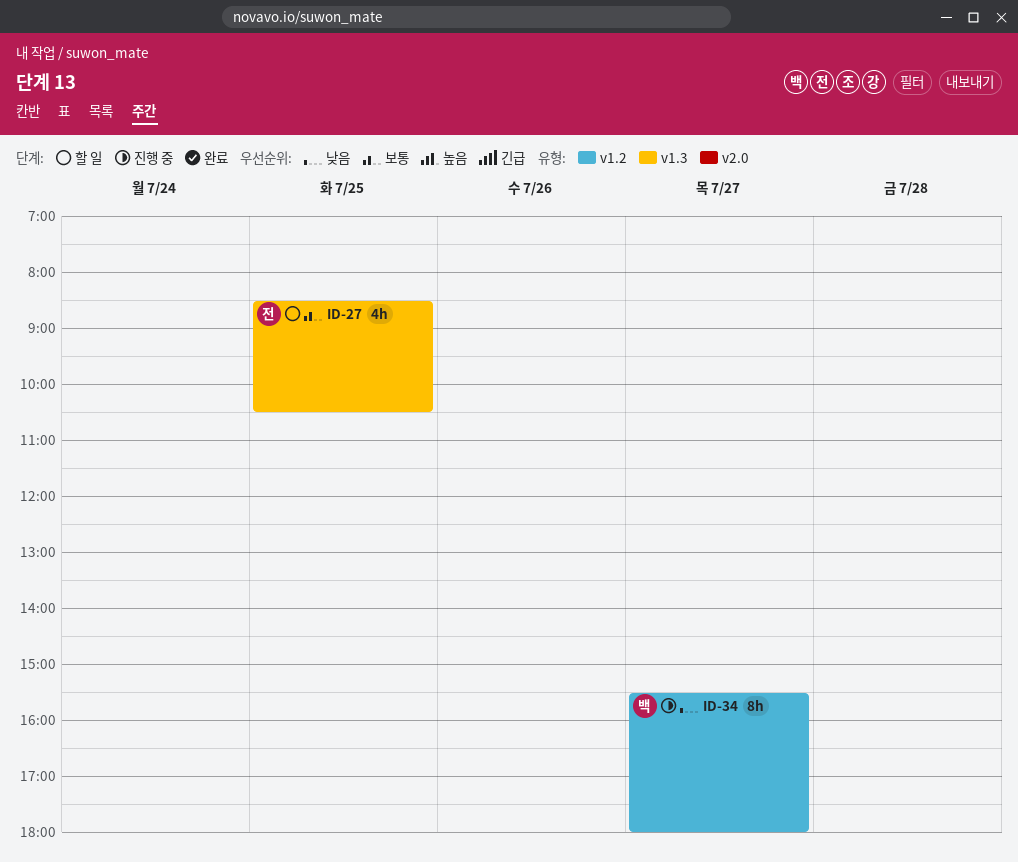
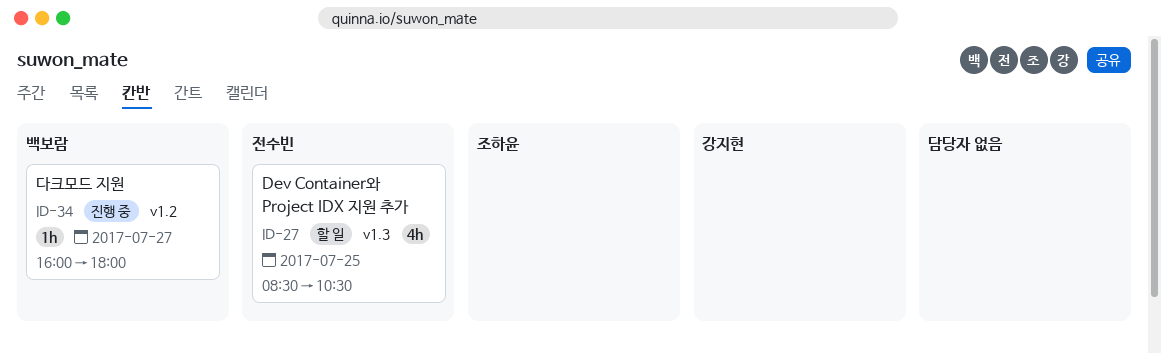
ID-34, estimate: 8h -> 1h
ID-34, begins: 15:30 -> 16:00

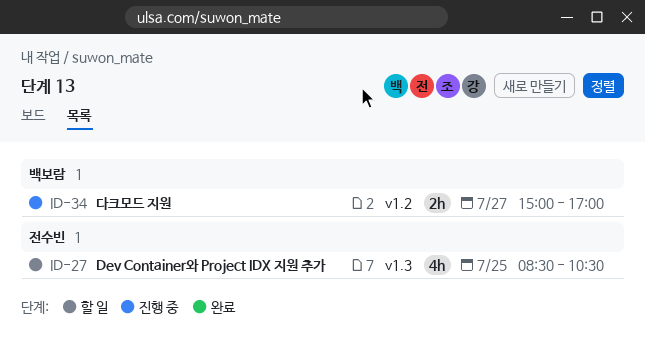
ID-34, estimate: 1h -> 2h
ID-34, begins: 16:00 -> 15:00
ID-34, ends: 18:00 -> 17:00

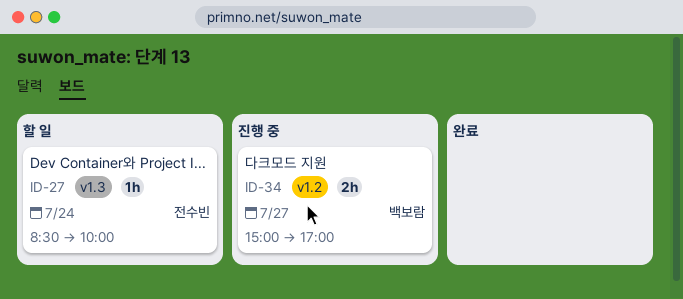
ID-27, estimate: 4h -> 1h
ID-27, day: Jul 25 -> Jul 24
ID-27, ends: 10:30 -> 10:00

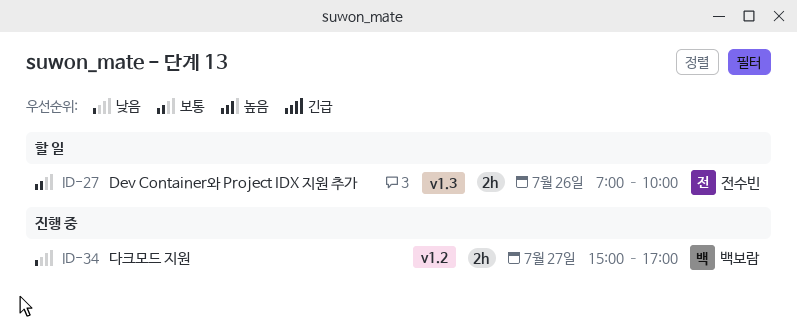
ID-27, estimate: 1h -> 2h
ID-27, day: Jul 24 -> Jul 26
ID-27, begins: 08:30 -> 07:00

